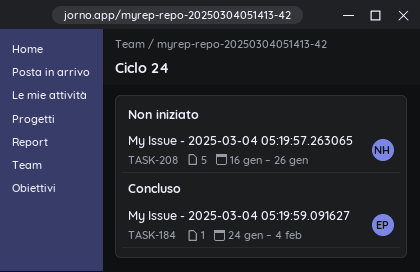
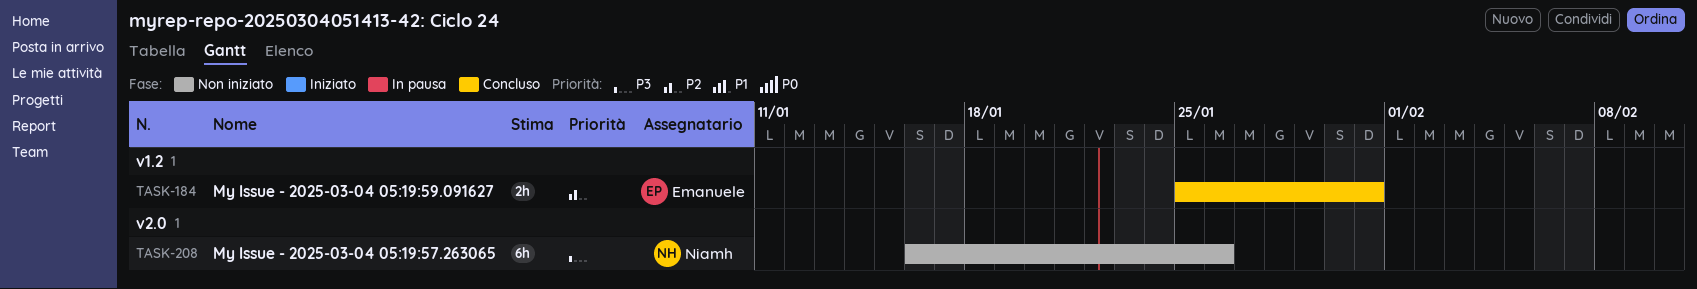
TASK-184, start: Jan 24 -> Jan 25
TASK-184, due: Feb 4 -> Jan 31

